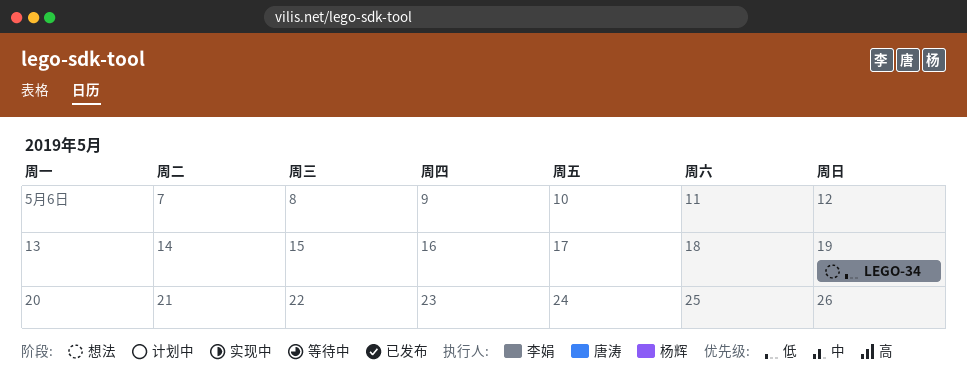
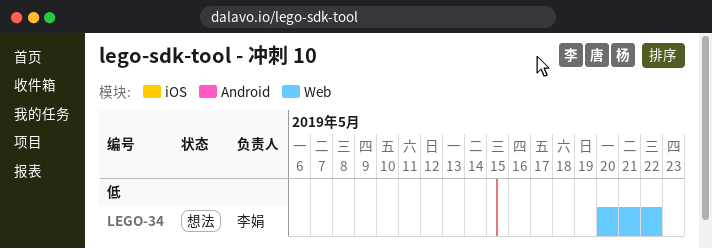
LEGO-34, start: May 19 -> May 20
LEGO-34, due: May 19 -> May 22

